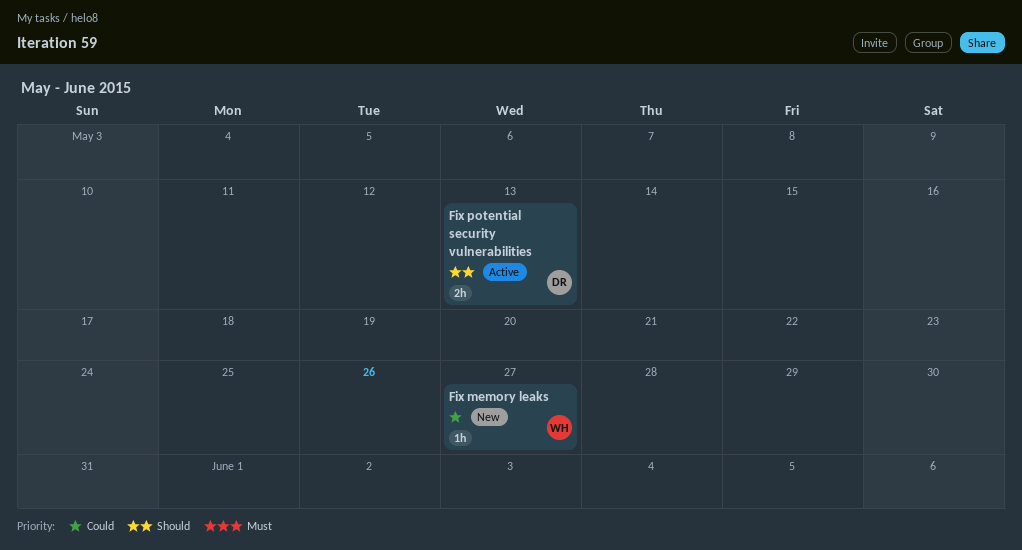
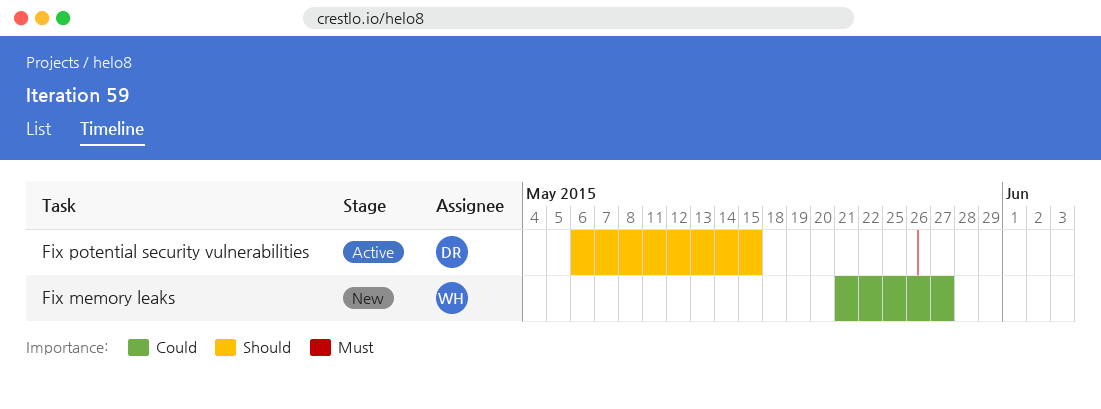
Fix potential security vulnerabilities, due: May 13 -> May 15

